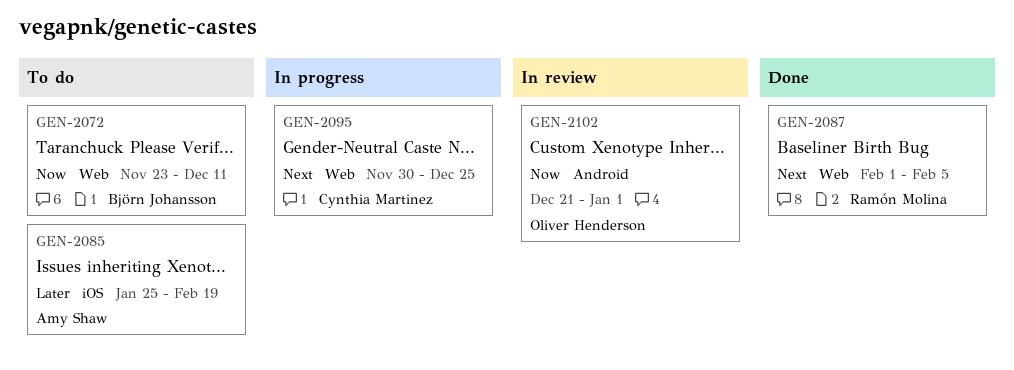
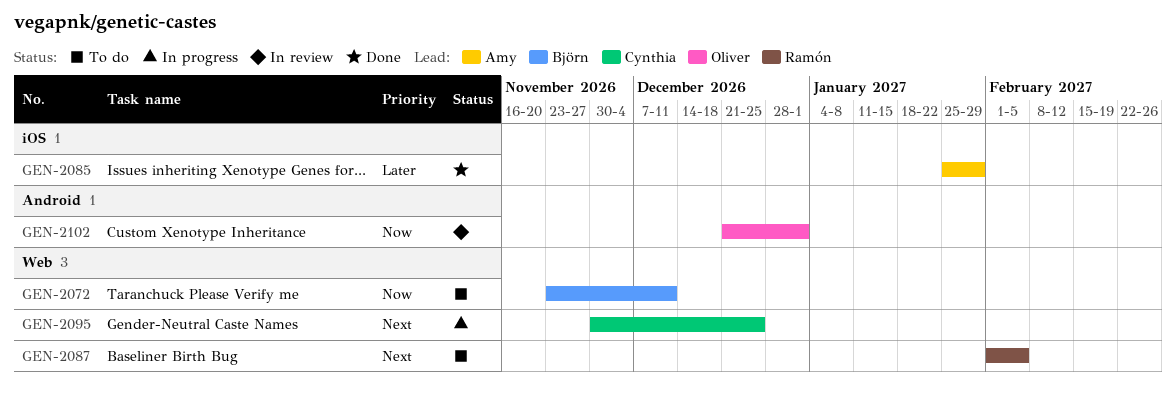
GEN-2085, status: To do -> Done
GEN-2085, due: Feb 19 -> Jan 29
GEN-2087, status: Done -> To do

